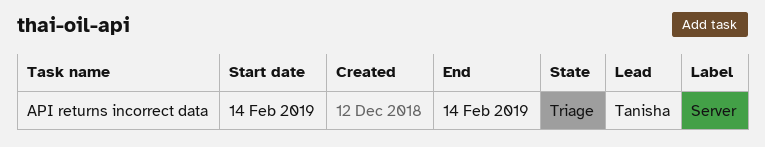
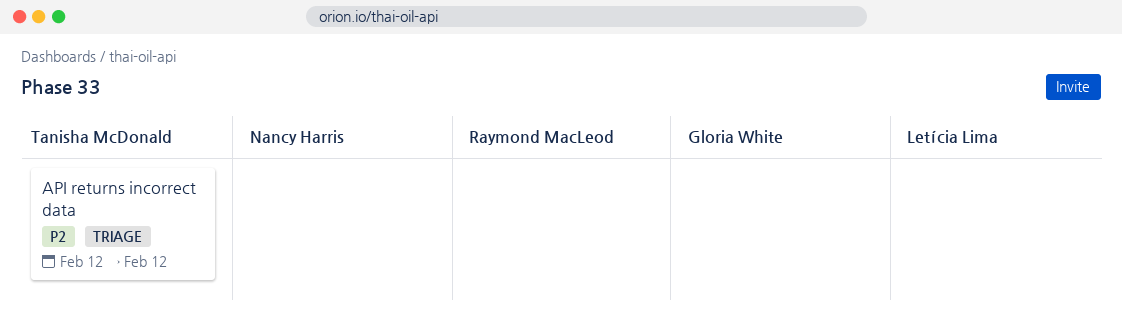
API returns incorrect data, start: Feb 14 -> Feb 12
API returns incorrect data, due: Feb 14 -> Feb 12

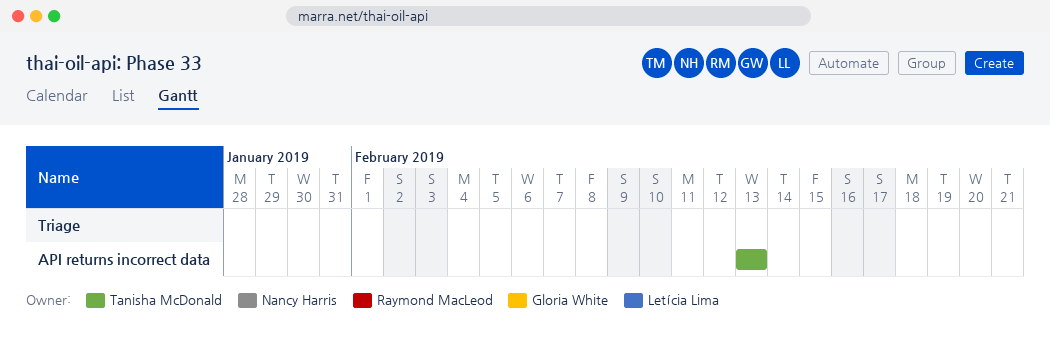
API returns incorrect data, start: Feb 12 -> Feb 13
API returns incorrect data, due: Feb 12 -> Feb 13

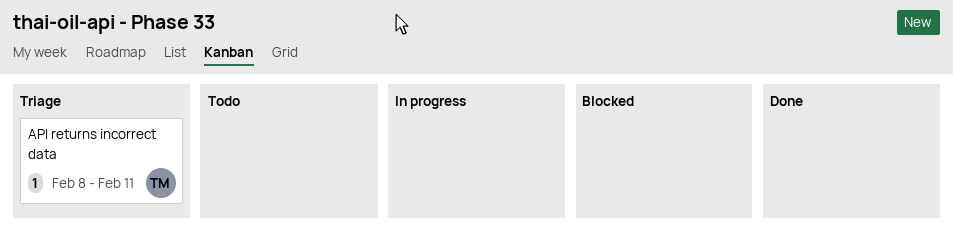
API returns incorrect data, start: Feb 13 -> Feb 8
API returns incorrect data, due: Feb 13 -> Feb 11

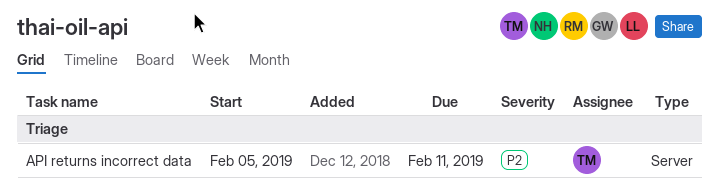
API returns incorrect data, start: Feb 8 -> Feb 5

